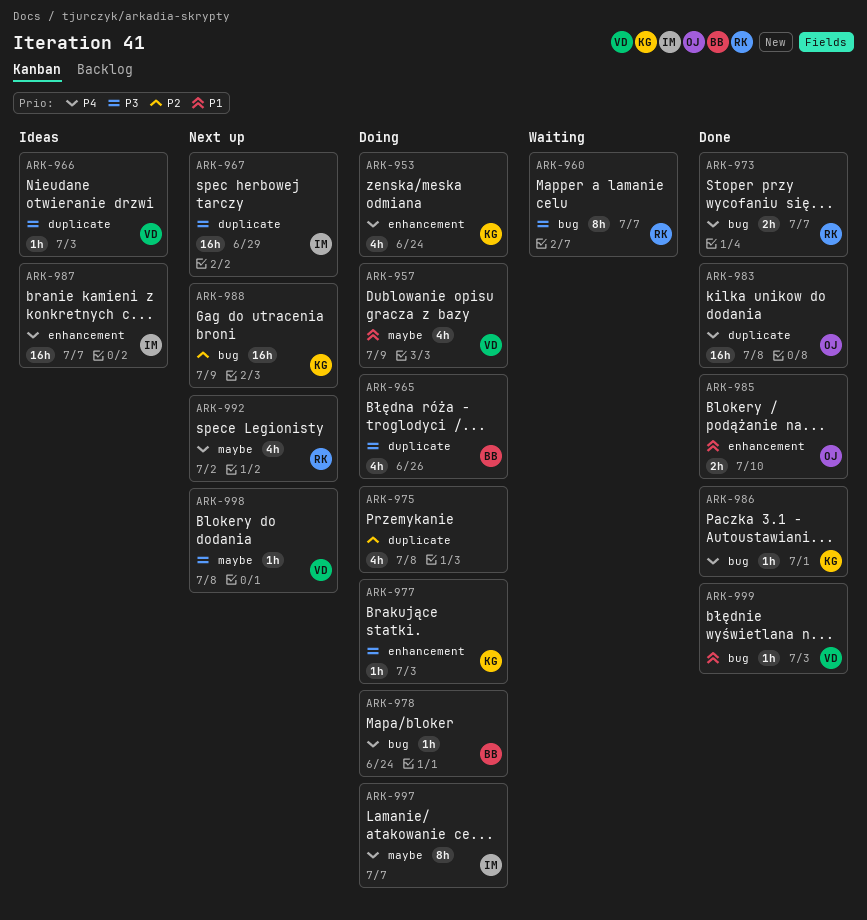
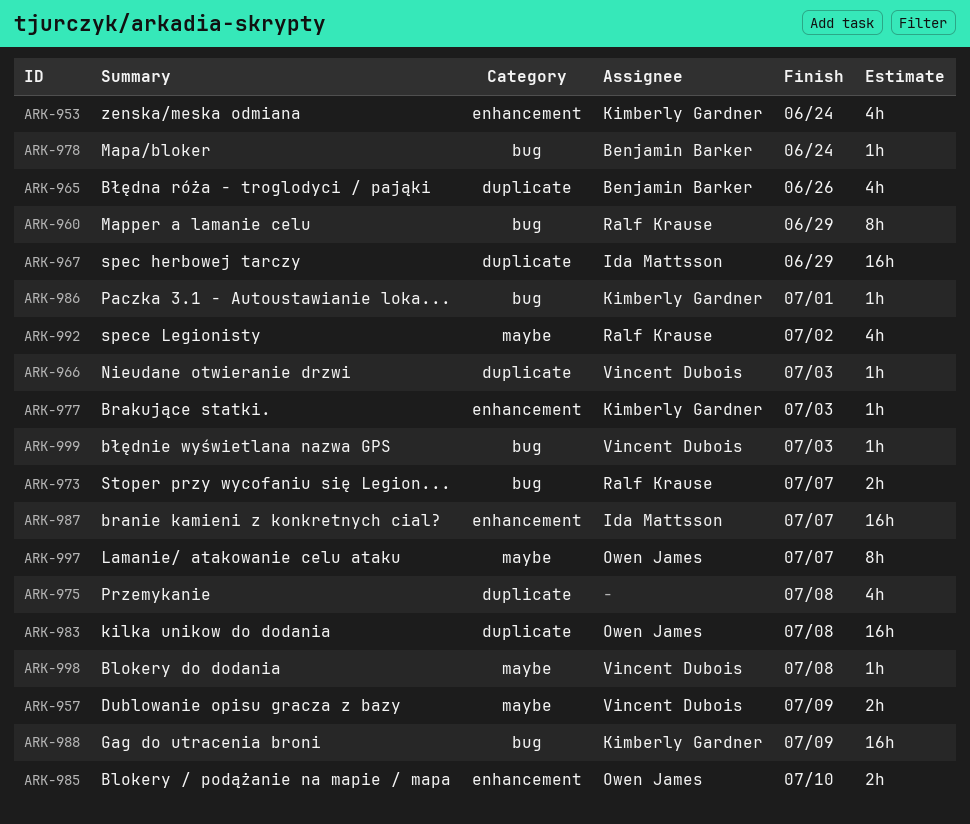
ARK-957, estimate: 4h -> 2h
ARK-960, due: Jul 7 -> Jun 29
ARK-997, owner: Ida Mattsson -> Owen James

